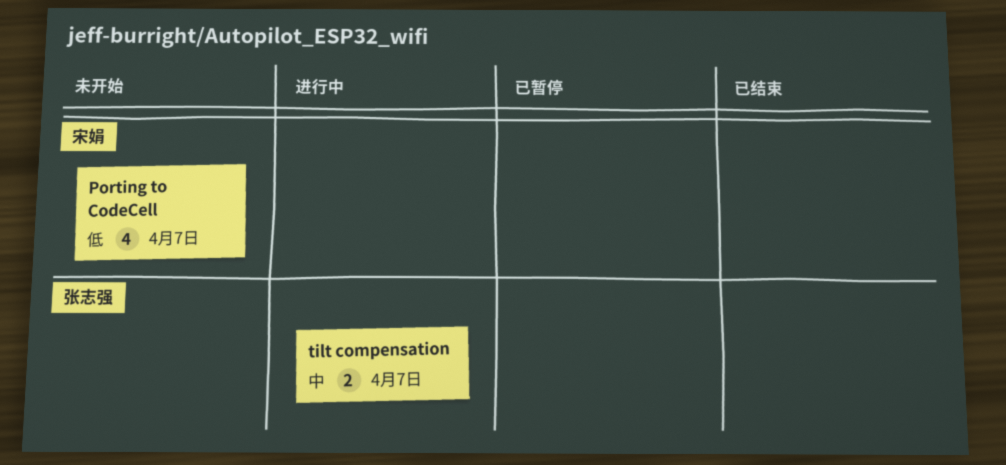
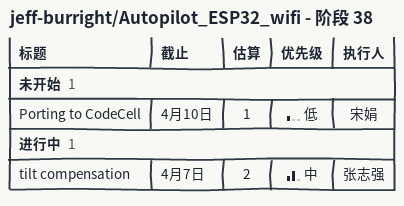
Porting to CodeCell, estimate: 4 -> 1
Porting to CodeCell, due: Apr 7 -> Apr 10

